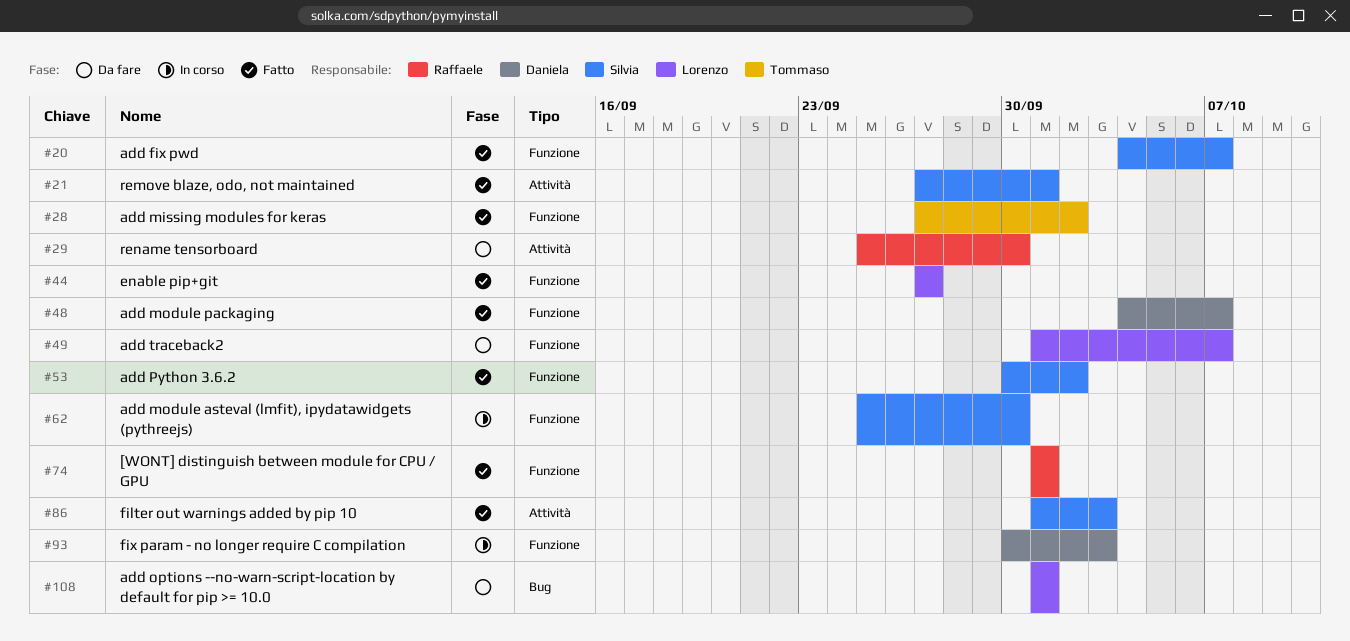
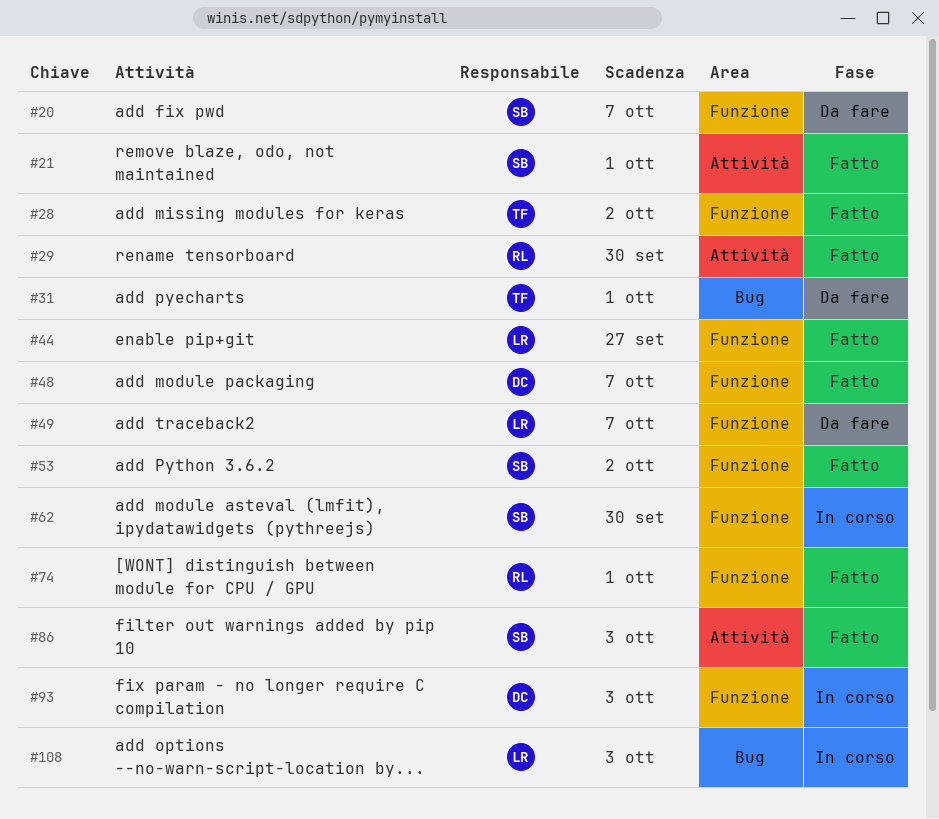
#20, status: Fatto -> Da fare
#29, status: Da fare -> Fatto
#31: none -> present
#108, status: Da fare -> In corso
#108, due: Oct 1 -> Oct 3

